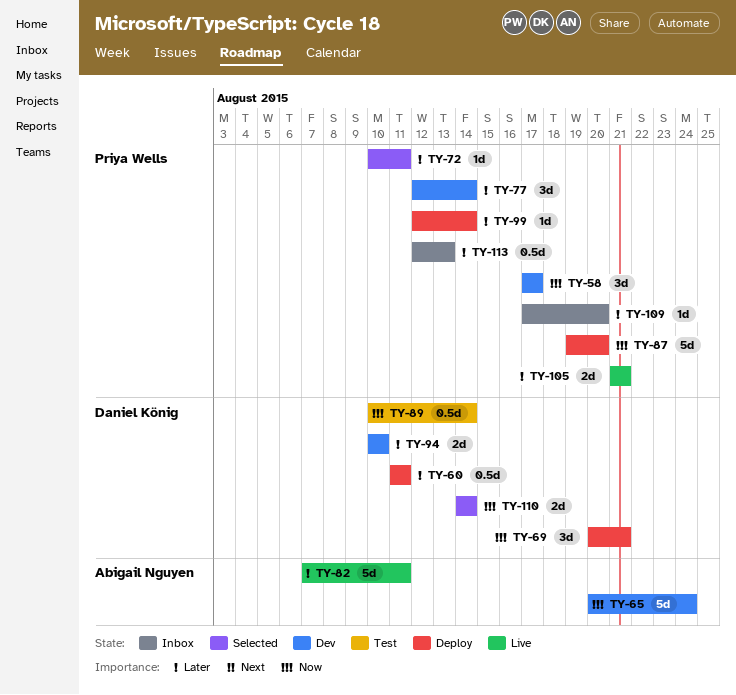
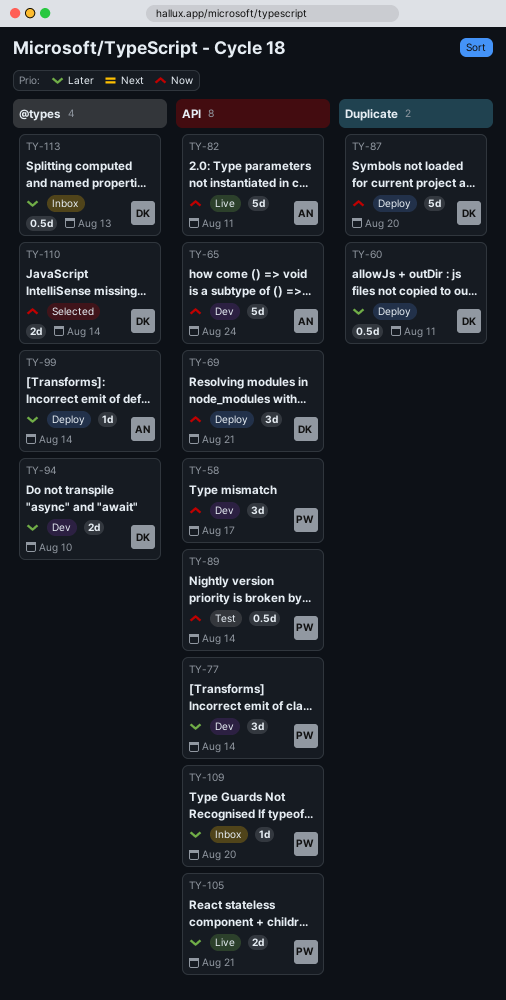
TY-72: present -> none
TY-82, priority: Later -> Now
TY-87, owner: Priya Wells -> Daniel König
TY-89, owner: Daniel König -> Priya Wells
TY-99, owner: Priya Wells -> Abigail Nguyen
TY-113, owner: Priya Wells -> Daniel König

